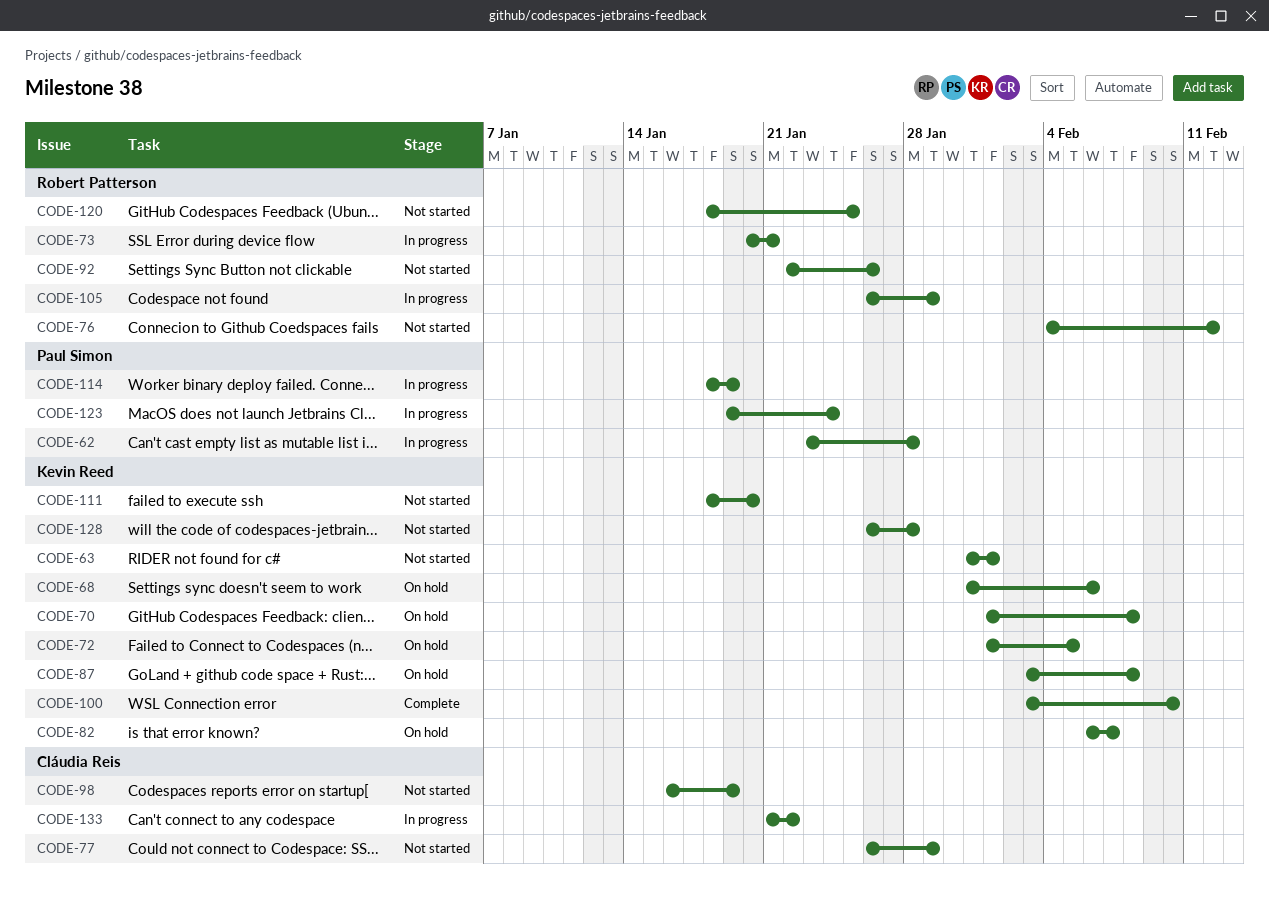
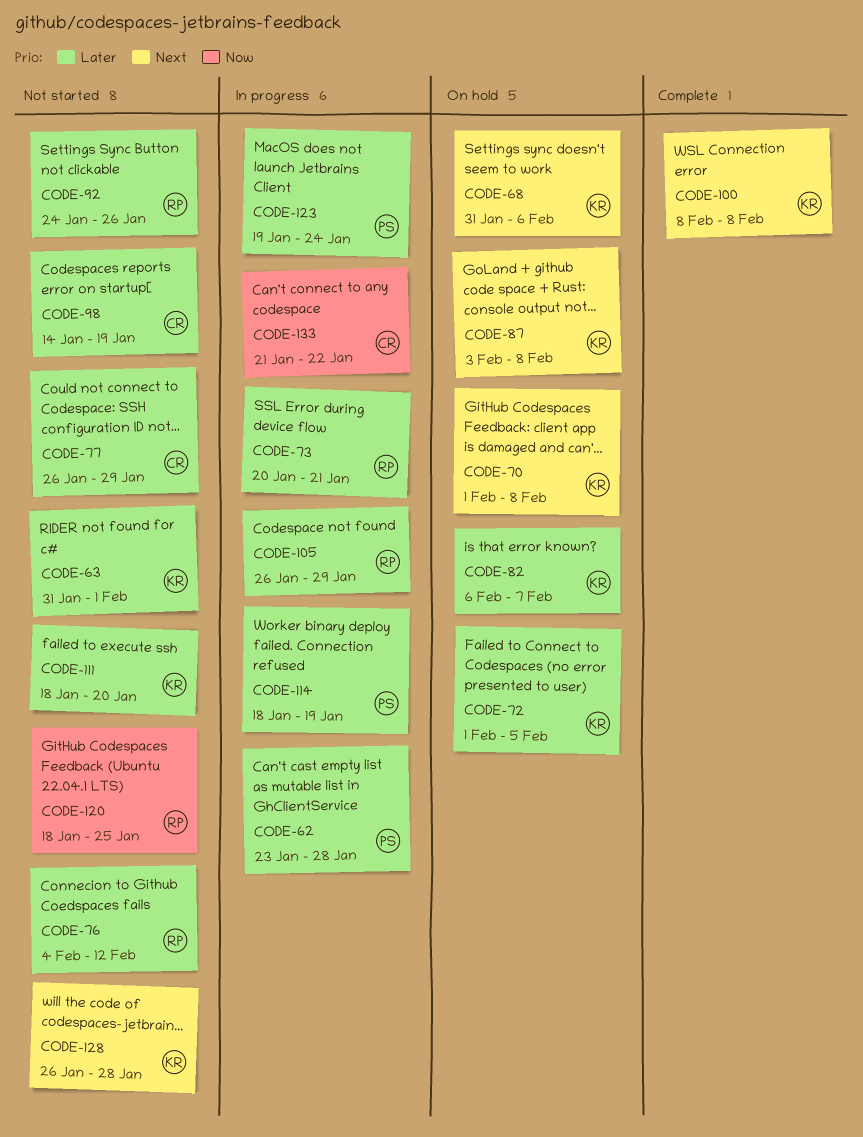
CODE-92, start: Jan 22 -> Jan 24
CODE-98, start: Jan 16 -> Jan 14
CODE-100, start: Feb 3 -> Feb 8
CODE-100, due: Feb 10 -> Feb 8

